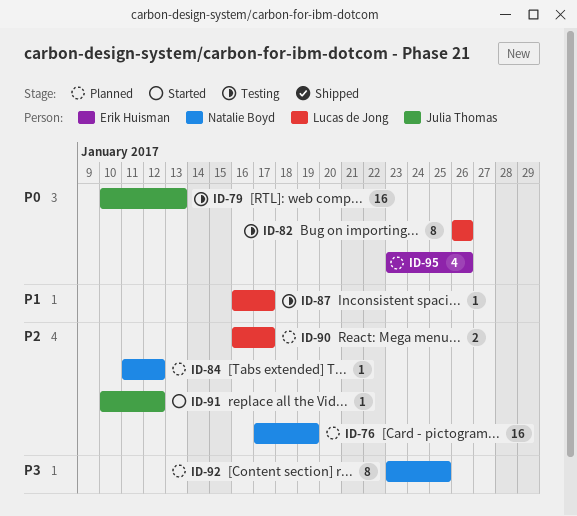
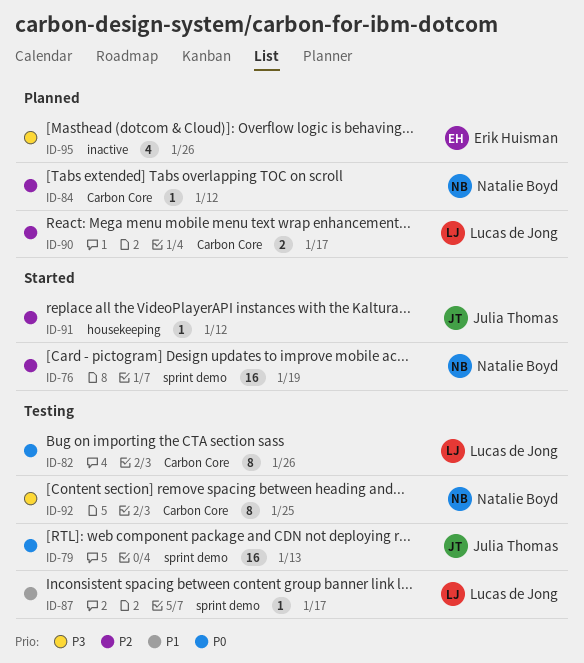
ID-76, status: Planned -> Started
ID-92, status: Planned -> Testing
ID-95, priority: P0 -> P3

